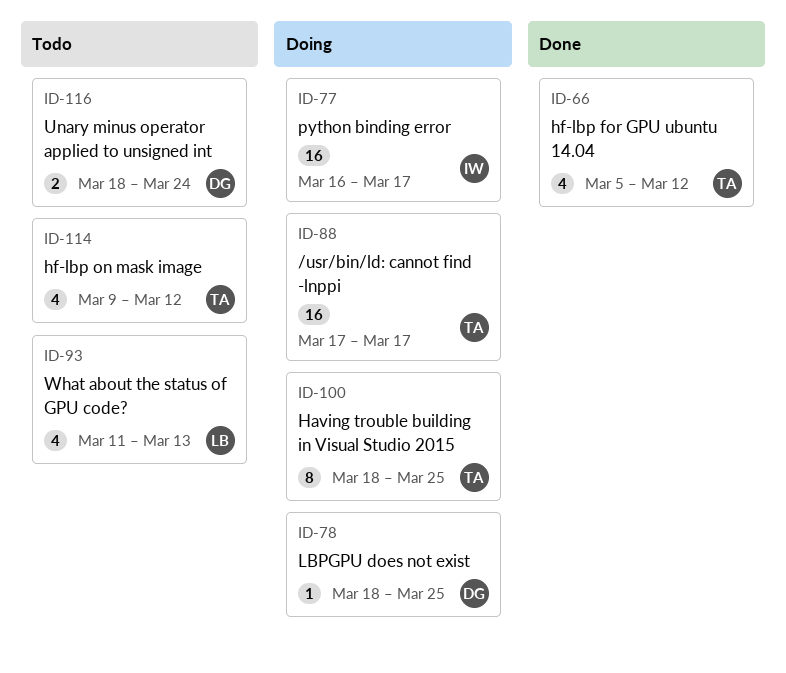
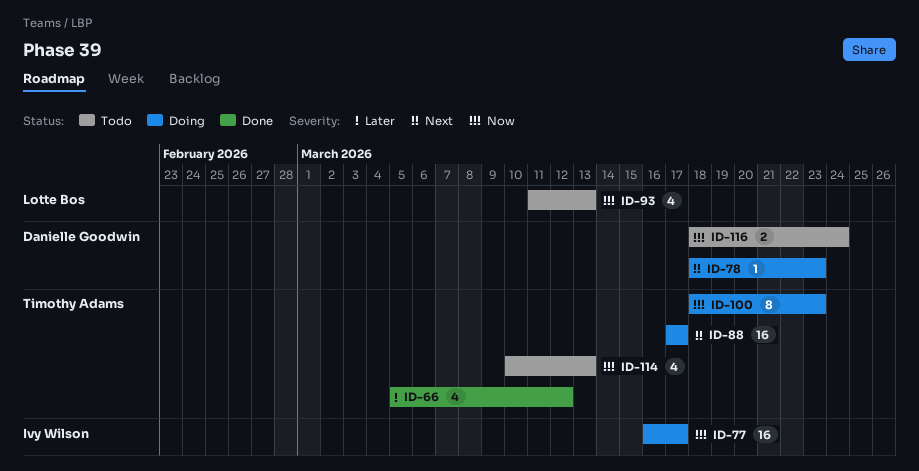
ID-78, due: Mar 25 -> Mar 23
ID-100, due: Mar 25 -> Mar 23
ID-114, start: Mar 9 -> Mar 10
ID-114, due: Mar 12 -> Mar 13

